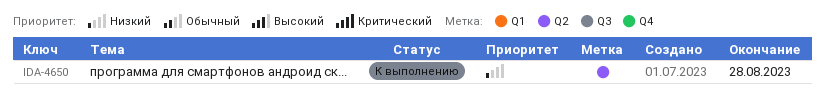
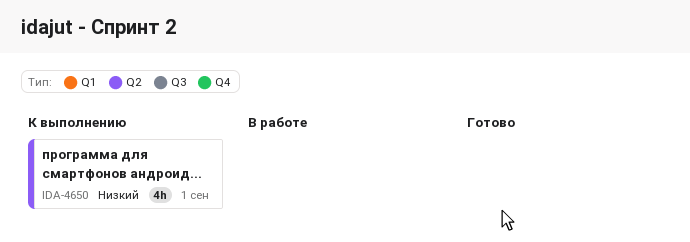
IDA-4650, due: Aug 28 -> Sep 1

